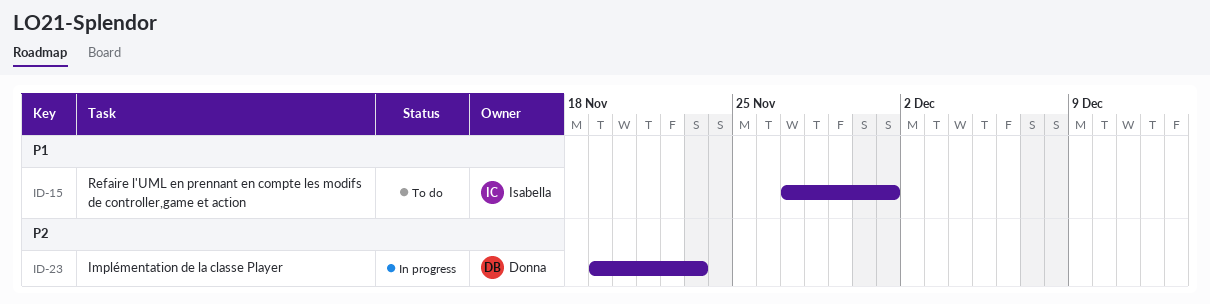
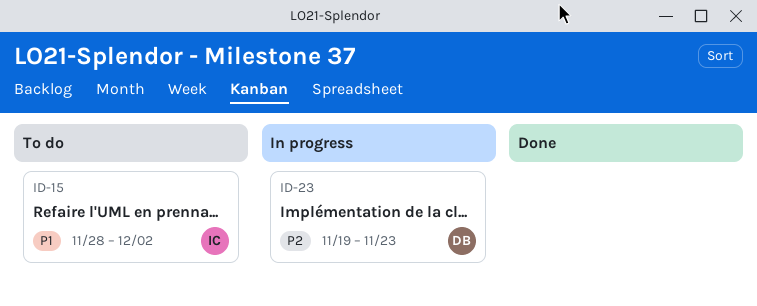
ID-15, start: Nov 27 -> Nov 28
ID-15, due: Dec 1 -> Dec 2

